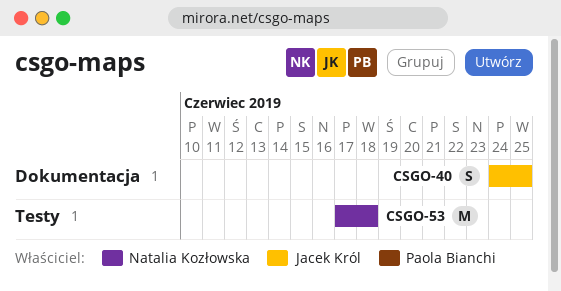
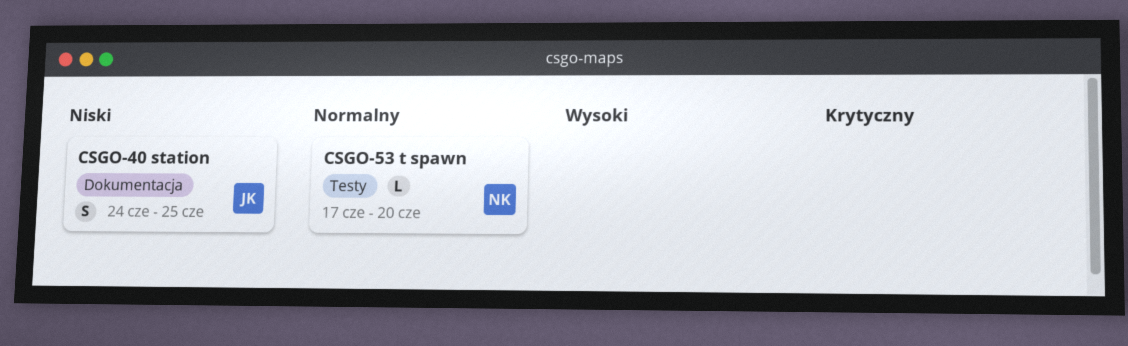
CSGO-53, estimate: M -> L
CSGO-53, due: Jun 18 -> Jun 20

